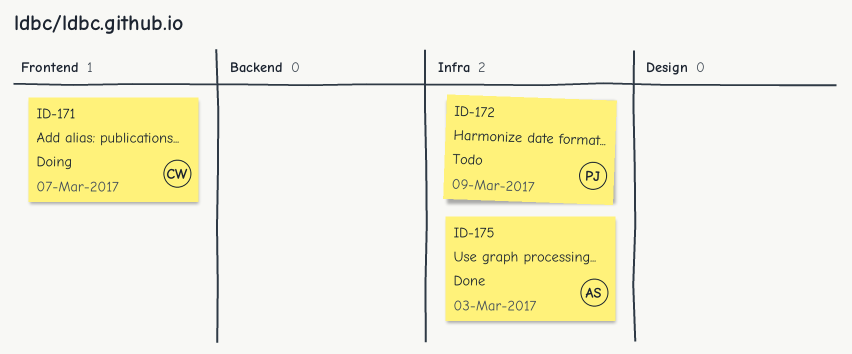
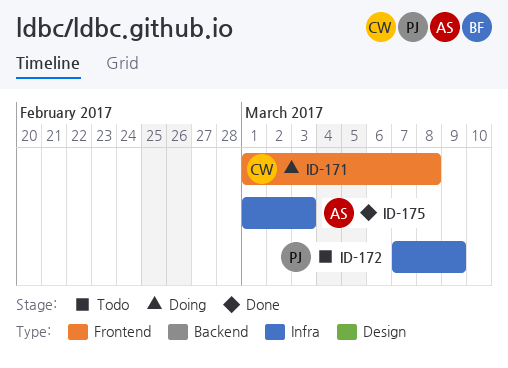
ID-171, due: Mar 7 -> Mar 8

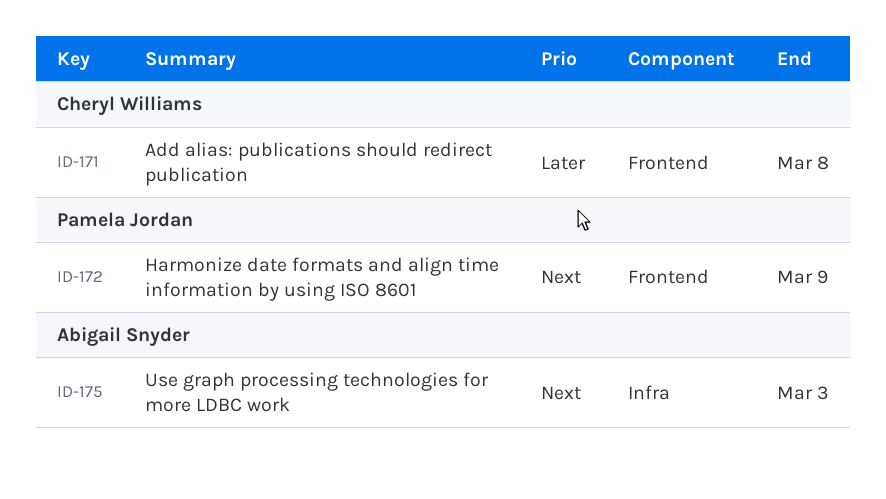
ID-172, label: Infra -> Frontend

